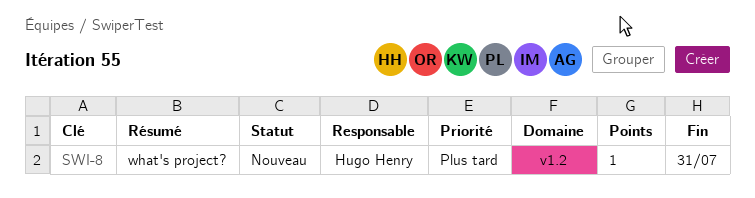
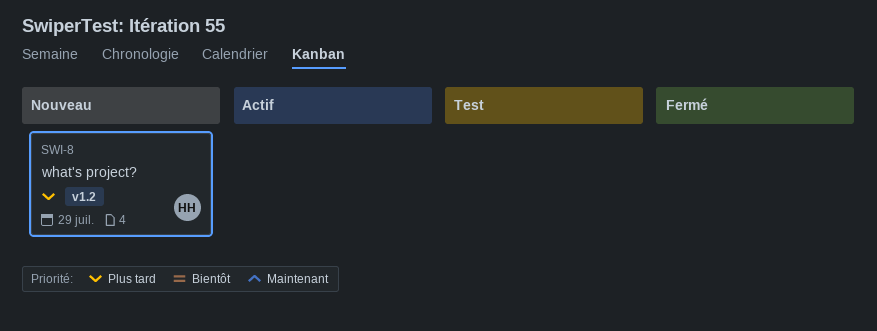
SWI-8, due: Jul 31 -> Jul 29

